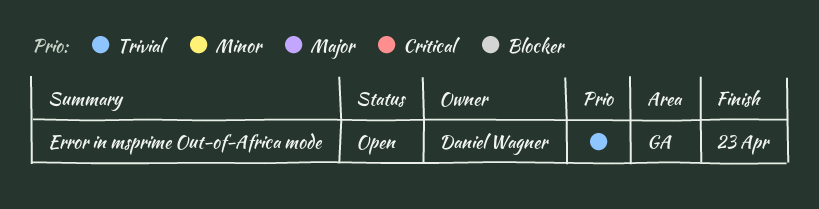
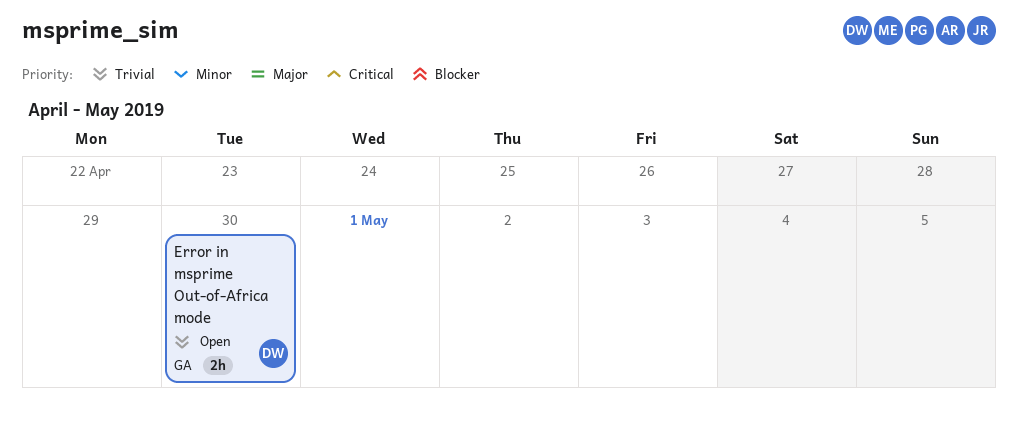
Error in msprime Out-of-Africa mode, due: Apr 23 -> Apr 30

